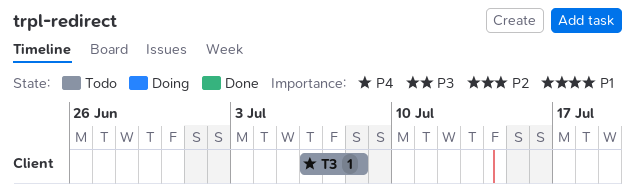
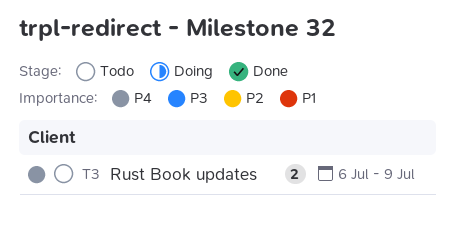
T3, estimate: 1 -> 2
T3, due: Jul 8 -> Jul 9

